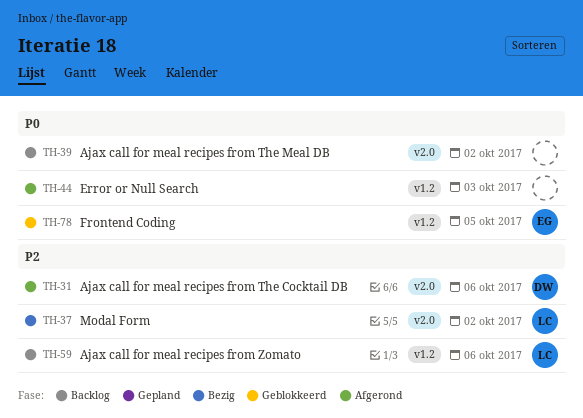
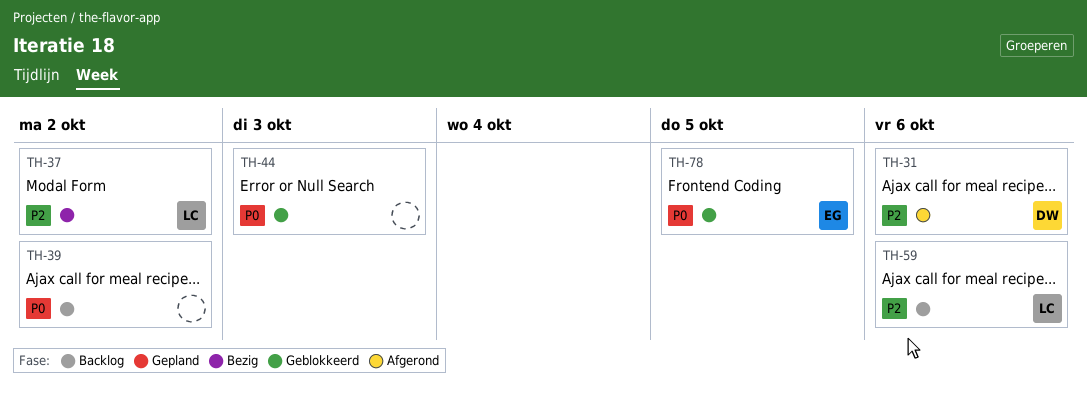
TH-44, status: Afgerond -> Geblokkeerd

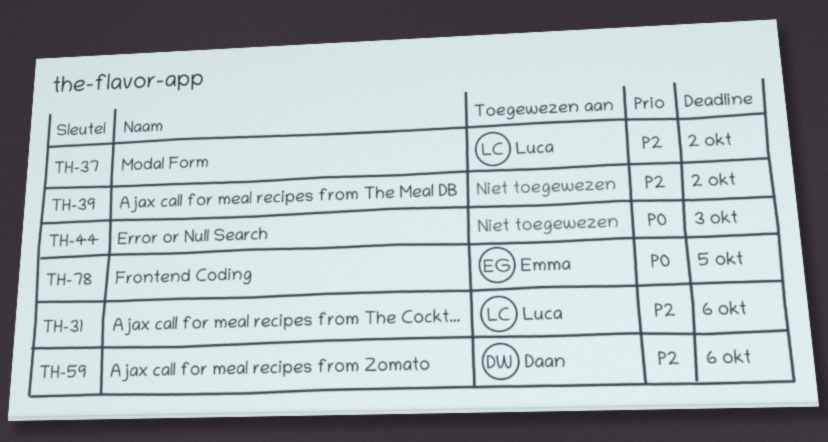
TH-31, owner: Daan -> Luca
TH-39, priority: P0 -> P2
TH-59, owner: Luca -> Daan

